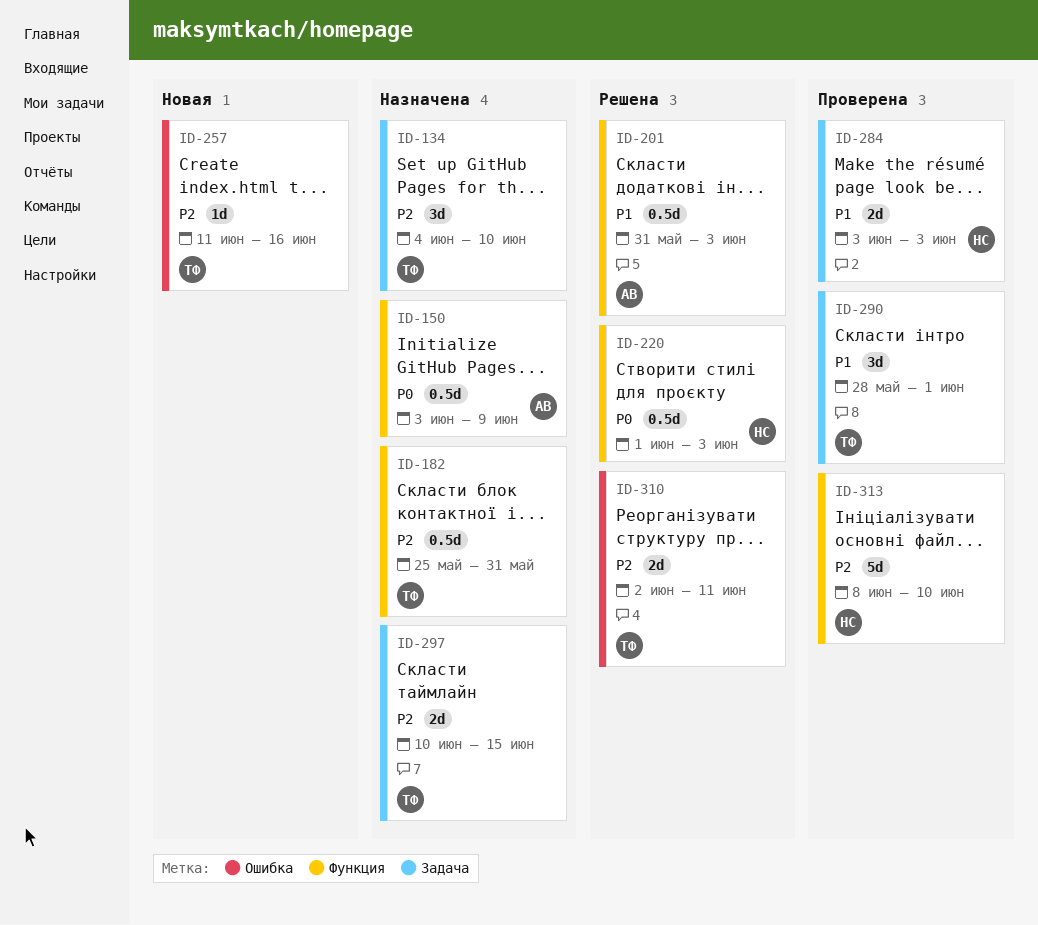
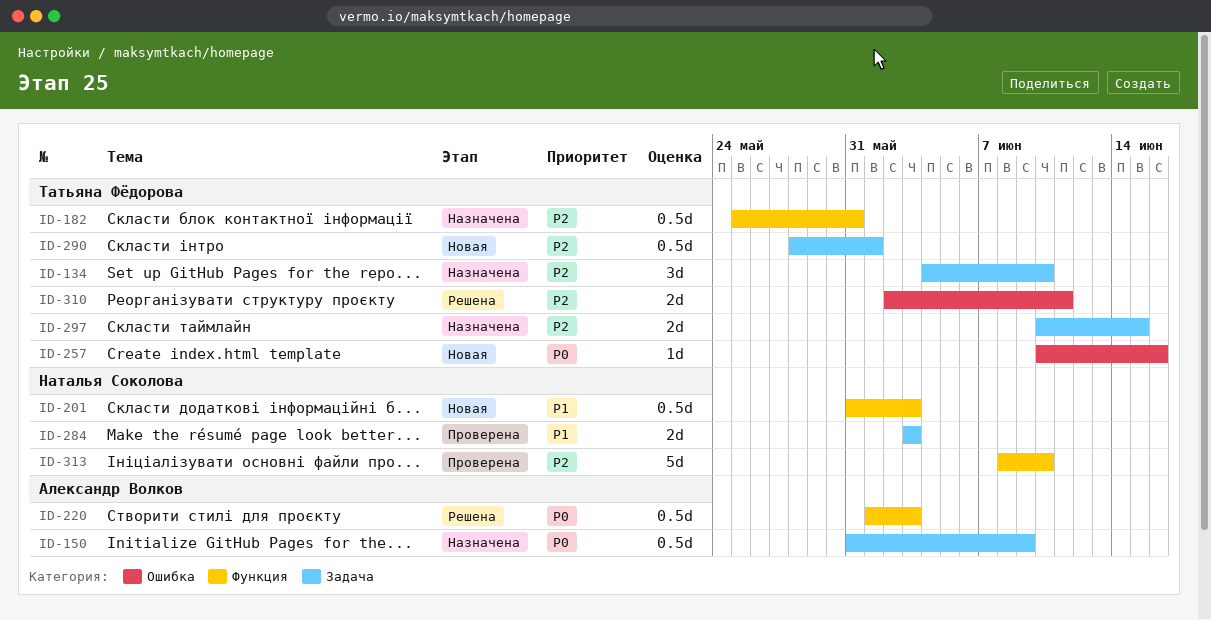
ID-150, label: Функция -> Задача
ID-150, start: Jun 3 -> May 31
ID-201, status: Решена -> Новая
ID-201, owner: Александр Волков -> Наталья Соколова
ID-220, owner: Наталья Соколова -> Александр Волков
ID-257, priority: P2 -> P0
ID-257, start: Jun 11 -> Jun 10
ID-290, status: Проверена -> Новая
ID-290, priority: P1 -> P2
ID-290, estimate: 3d -> 0.5d

